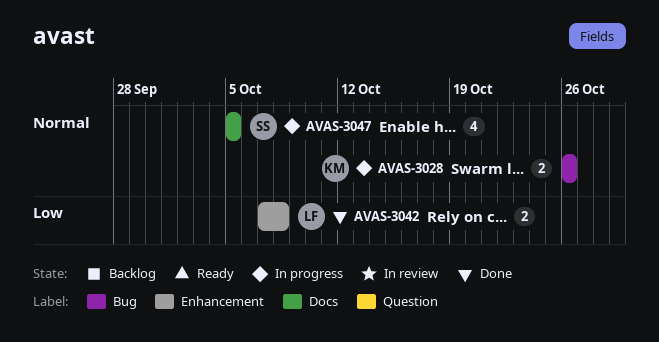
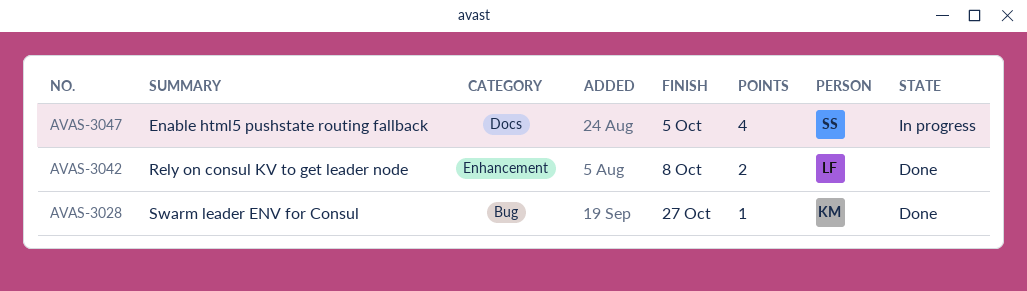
AVAS-3028, status: In progress -> Done
AVAS-3028, estimate: 2 -> 1
AVAS-3028, due: Oct 26 -> Oct 27

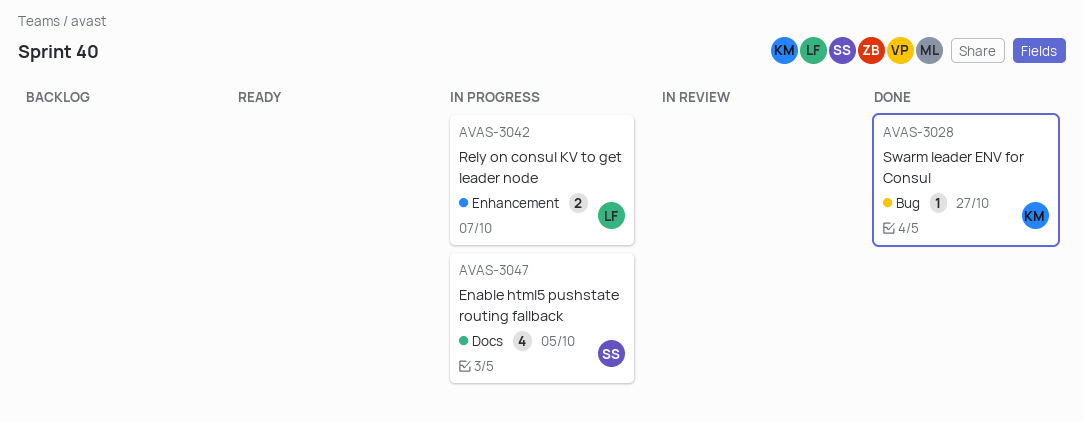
AVAS-3042, status: Done -> In progress
AVAS-3042, due: Oct 8 -> Oct 7

